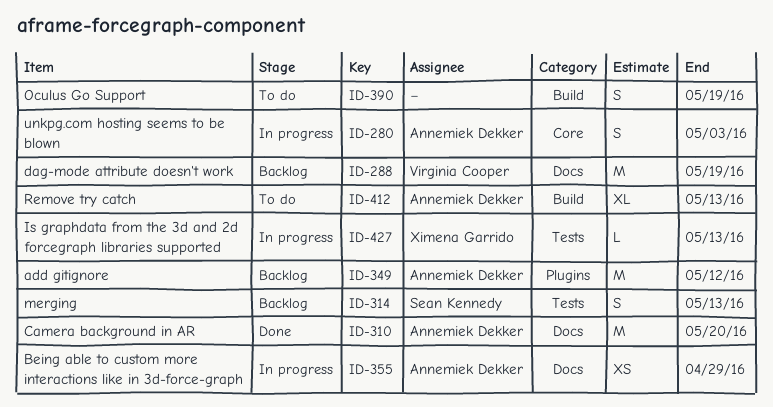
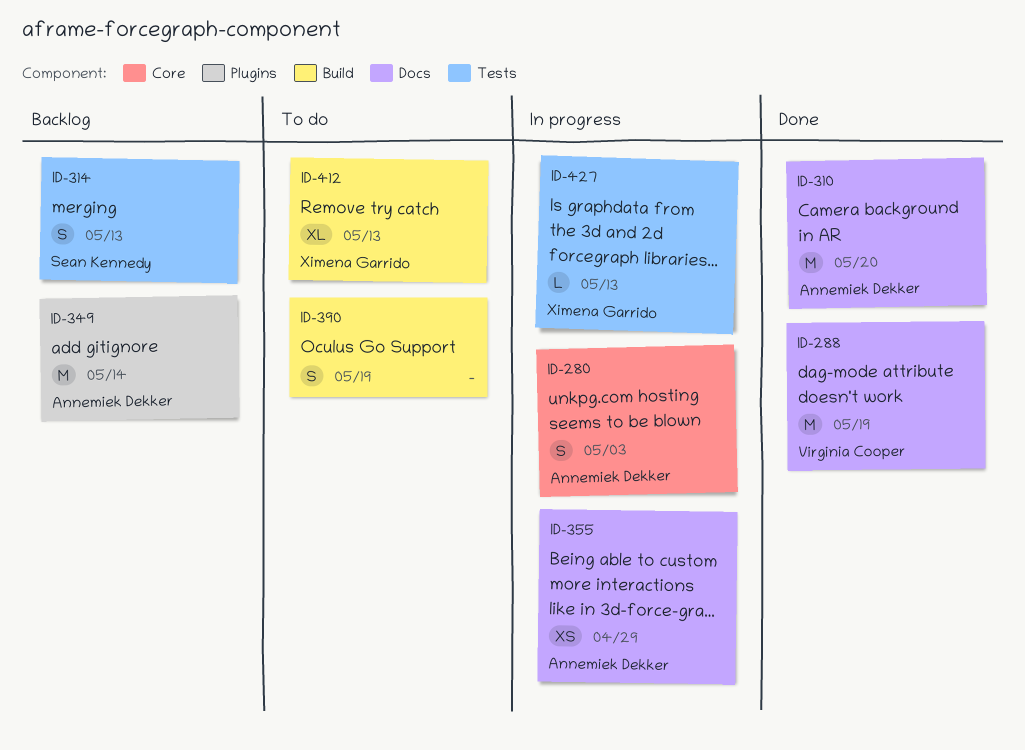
ID-288, status: Backlog -> Done
ID-349, due: May 12 -> May 14
ID-412, owner: Annemiek Dekker -> Ximena Garrido

